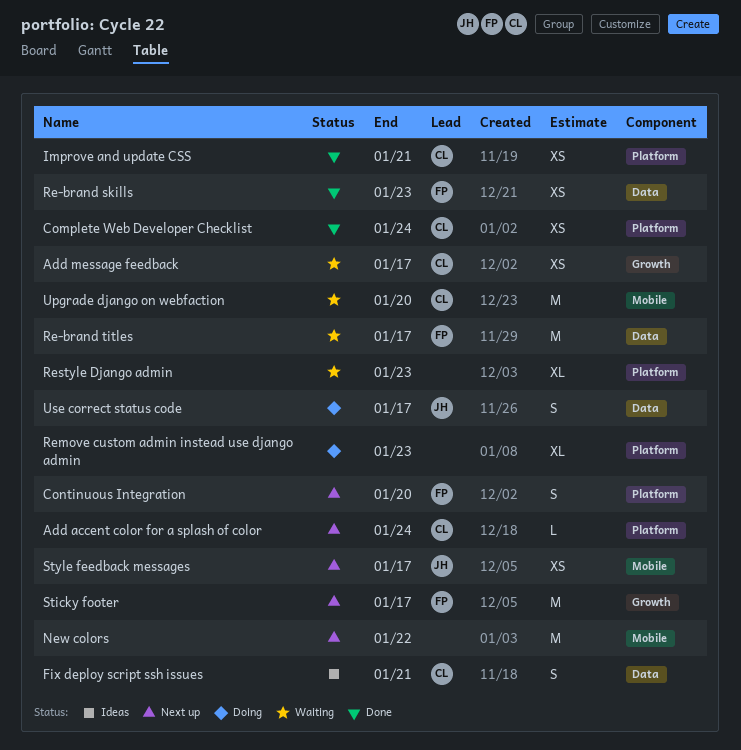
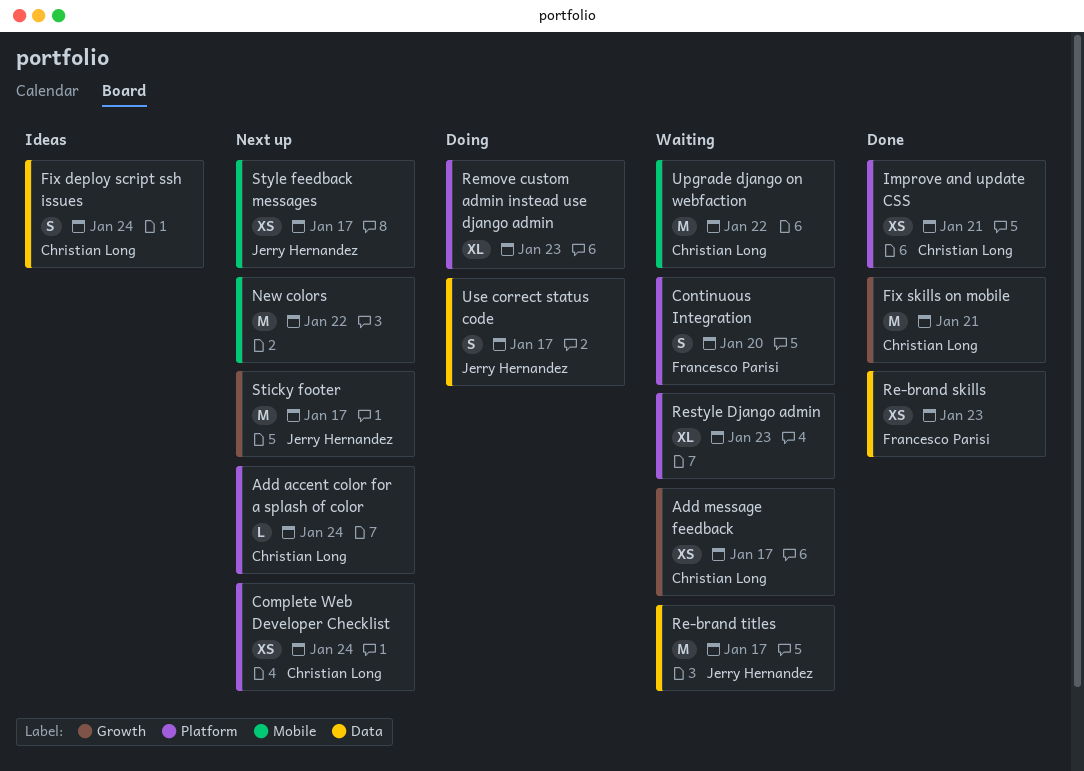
Complete Web Developer Checklist, status: Done -> Next up
Continuous Integration, status: Next up -> Waiting
Fix deploy script ssh issues, due: Jan 21 -> Jan 24
Fix skills on mobile: none -> present
Re-brand titles, owner: Francesco Parisi -> Jerry Hernandez
Sticky footer, owner: Francesco Parisi -> Jerry Hernandez
Upgrade django on webfaction, due: Jan 20 -> Jan 22

